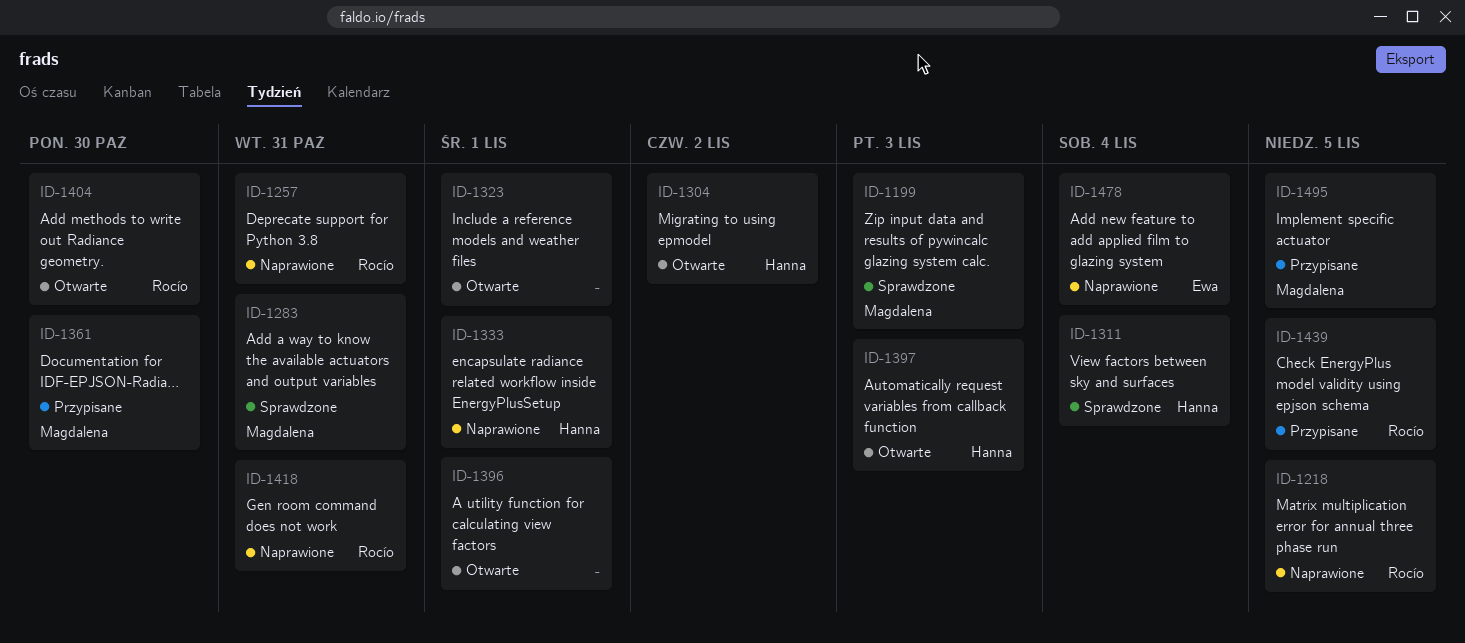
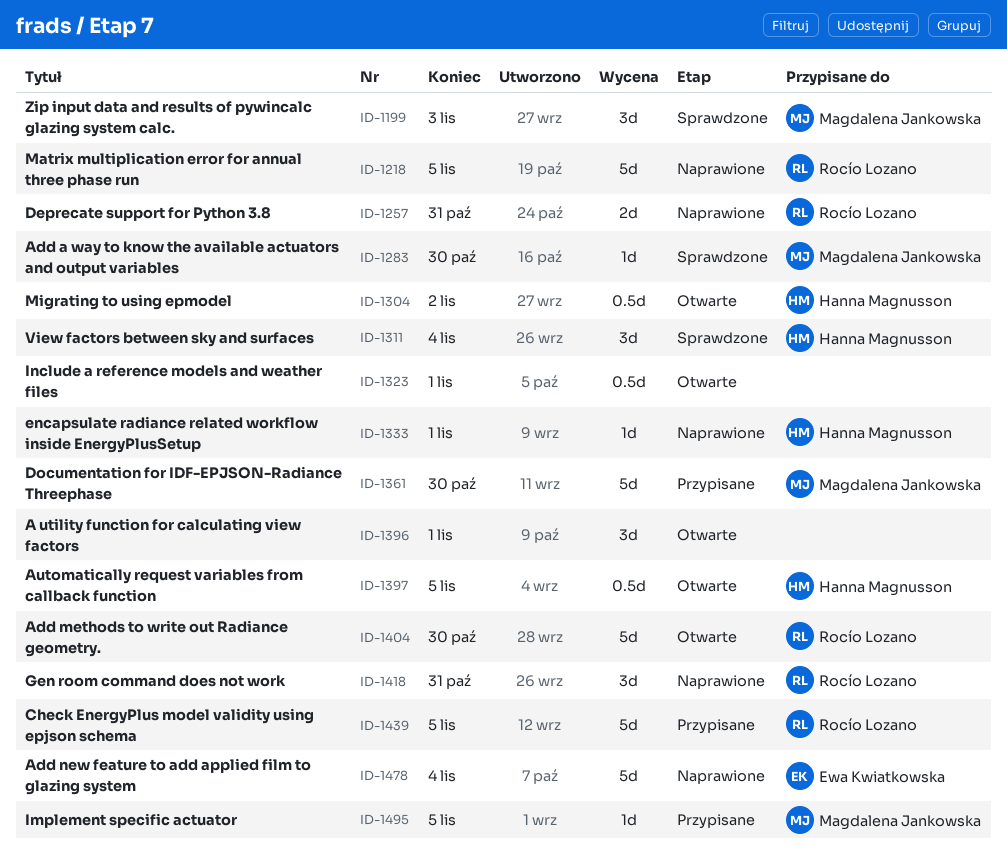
ID-1283, due: Oct 31 -> Oct 30
ID-1397, due: Nov 3 -> Nov 5

